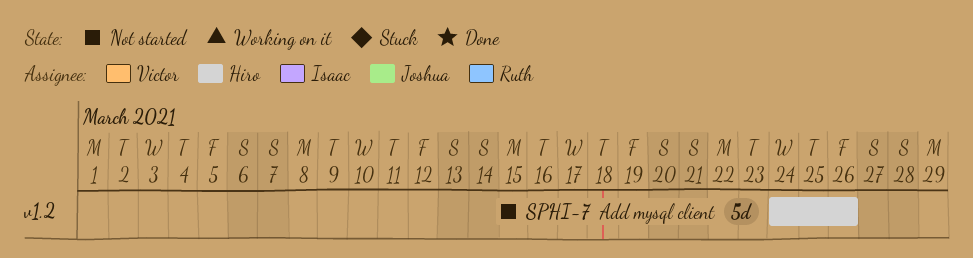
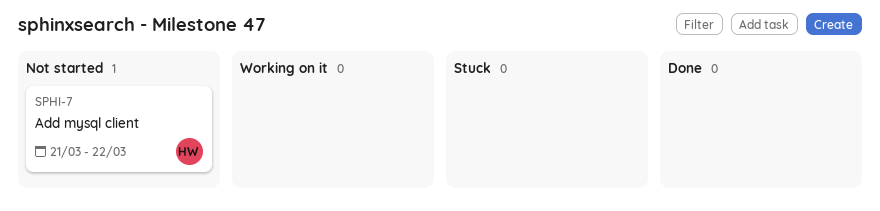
SPHI-7, start: Mar 24 -> Mar 21
SPHI-7, due: Mar 26 -> Mar 22

